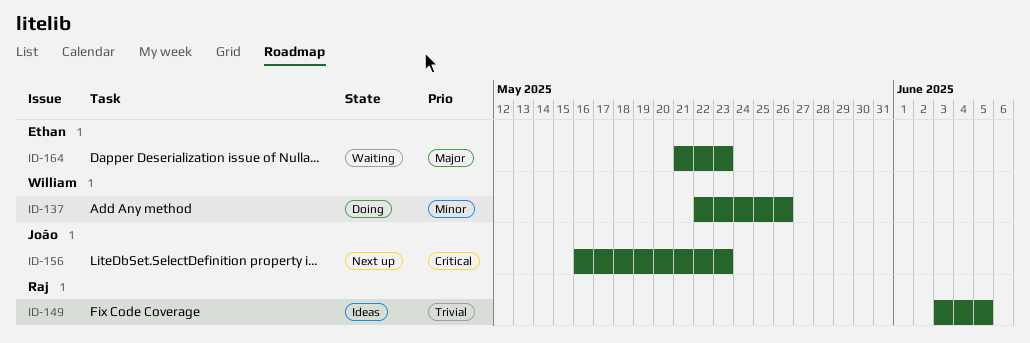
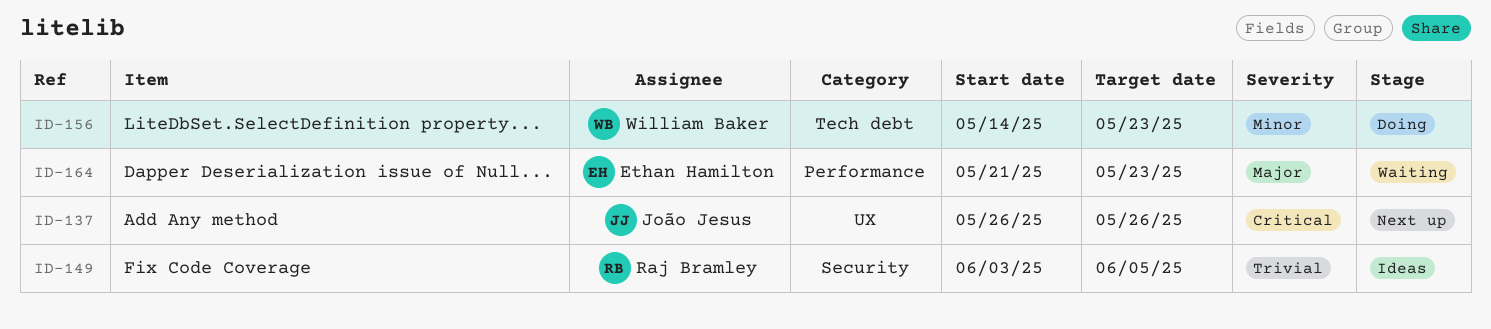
ID-137, status: Doing -> Next up
ID-137, owner: William Baker -> João Jesus
ID-137, priority: Minor -> Critical
ID-137, start: May 22 -> May 26
ID-156, status: Next up -> Doing
ID-156, owner: João Jesus -> William Baker
ID-156, priority: Critical -> Minor
ID-156, start: May 16 -> May 14

